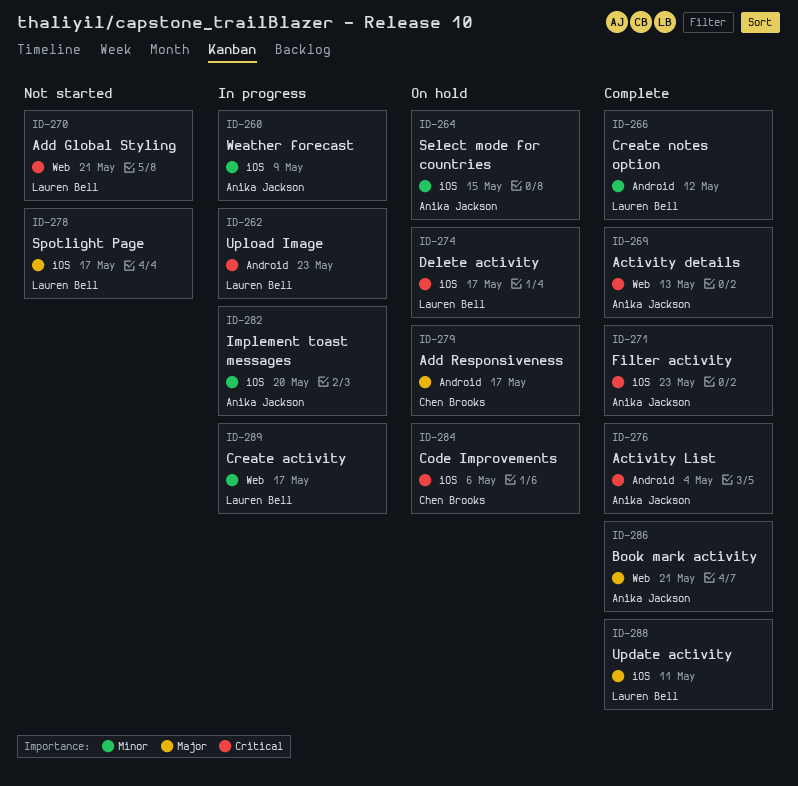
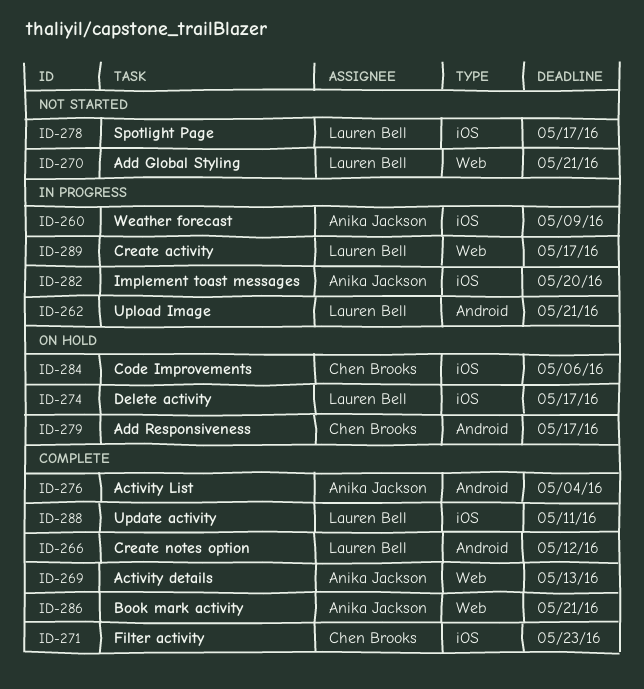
ID-262, due: May 23 -> May 21
ID-264: present -> none
ID-271, owner: Anika Jackson -> Chen Brooks

